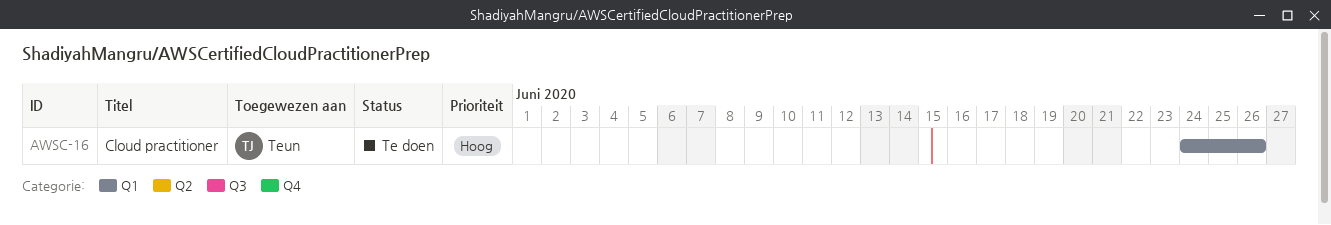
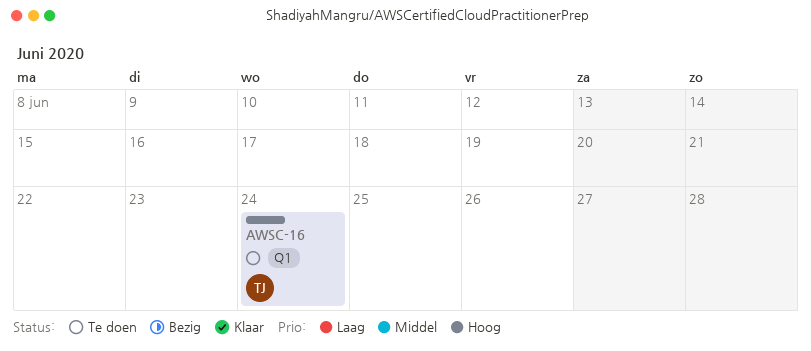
AWSC-16, due: Jun 26 -> Jun 24

